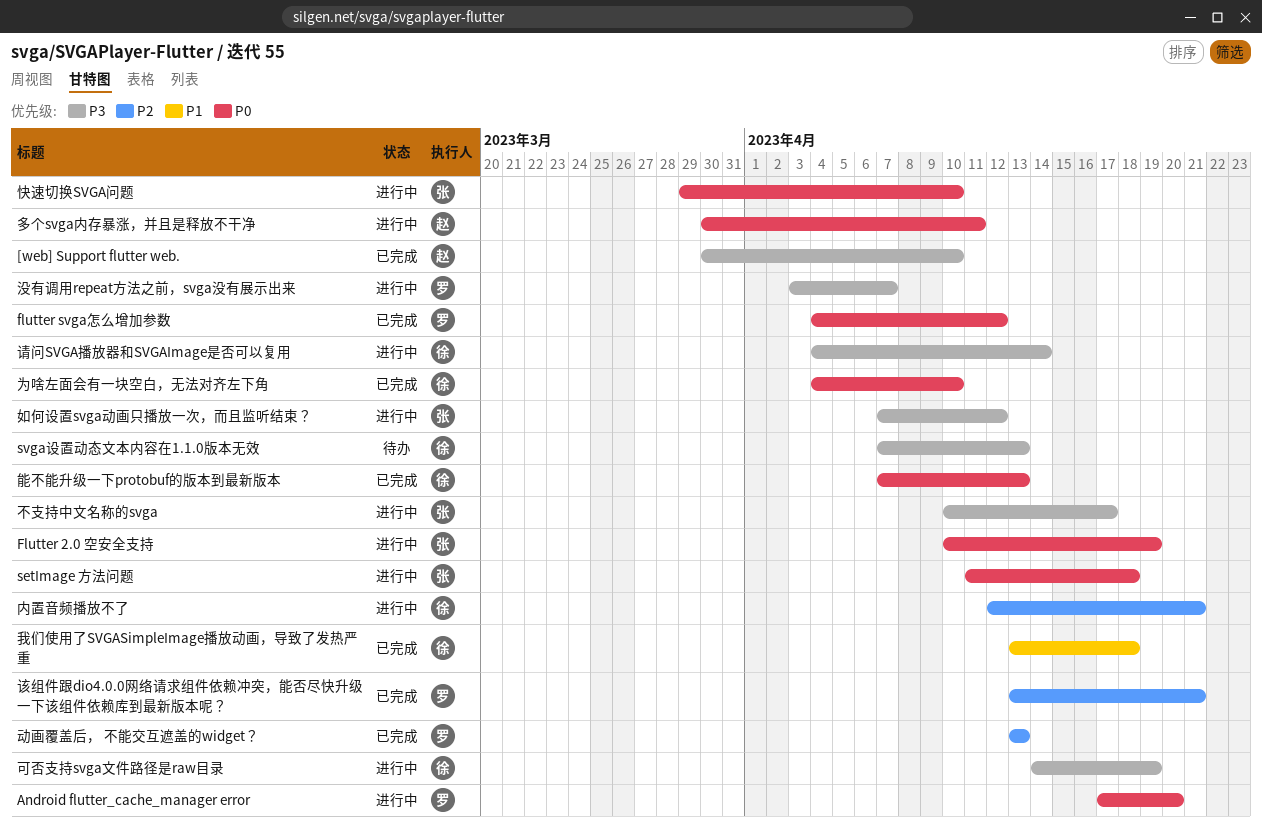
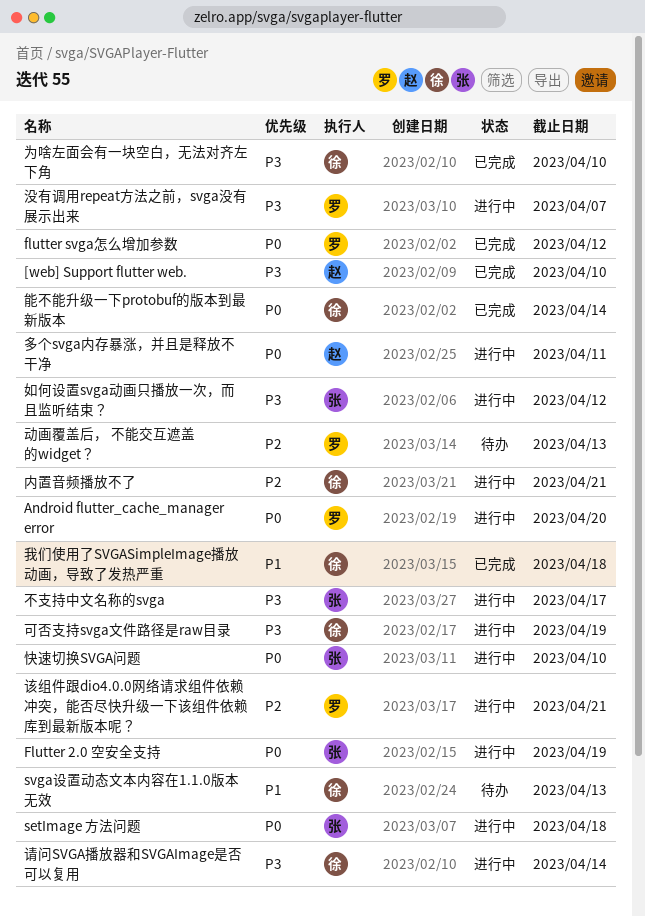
svga设置动态文本内容在1.1.0版本无效, priority: P3 -> P1
为啥左面会有一块空白，无法对齐左下角, priority: P0 -> P3
动画覆盖后， 不能交互遮盖的widget？, status: 已完成 -> 待办
能不能升级一下protobuf的版本到最新版本, due: Apr 13 -> Apr 14
该组件跟dio4.0.0网络请求组件依赖冲突，能否尽快升级一下该组件依赖库到最新版本呢？, status: 已完成 -> 进行中

